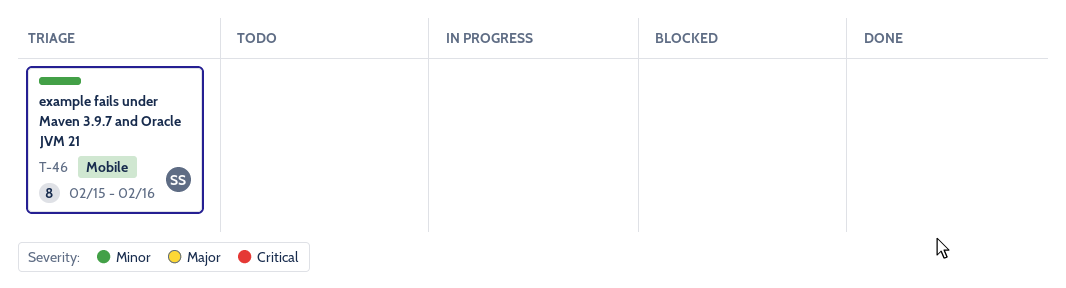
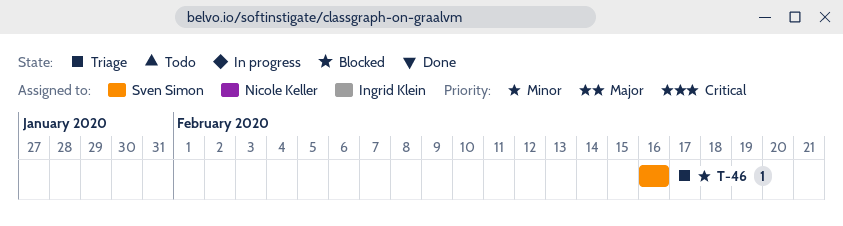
T-46, estimate: 8 -> 1
T-46, start: Feb 15 -> Feb 16

